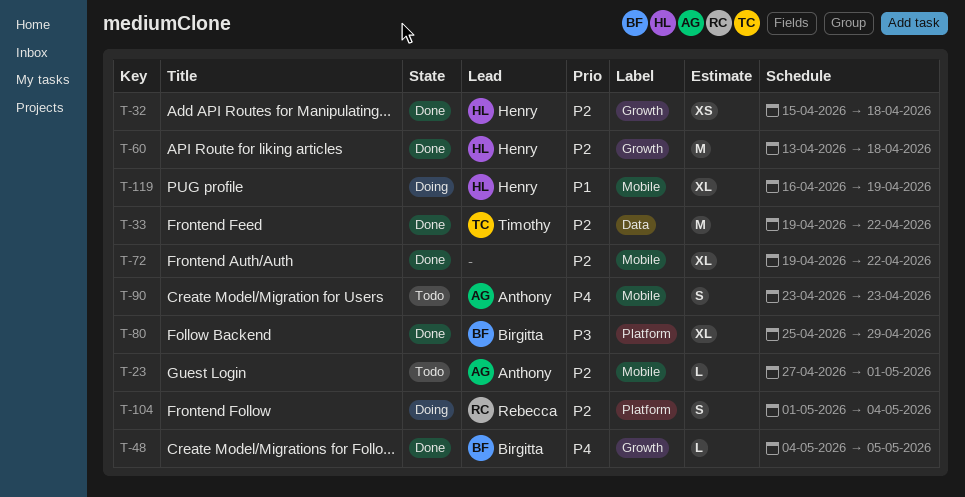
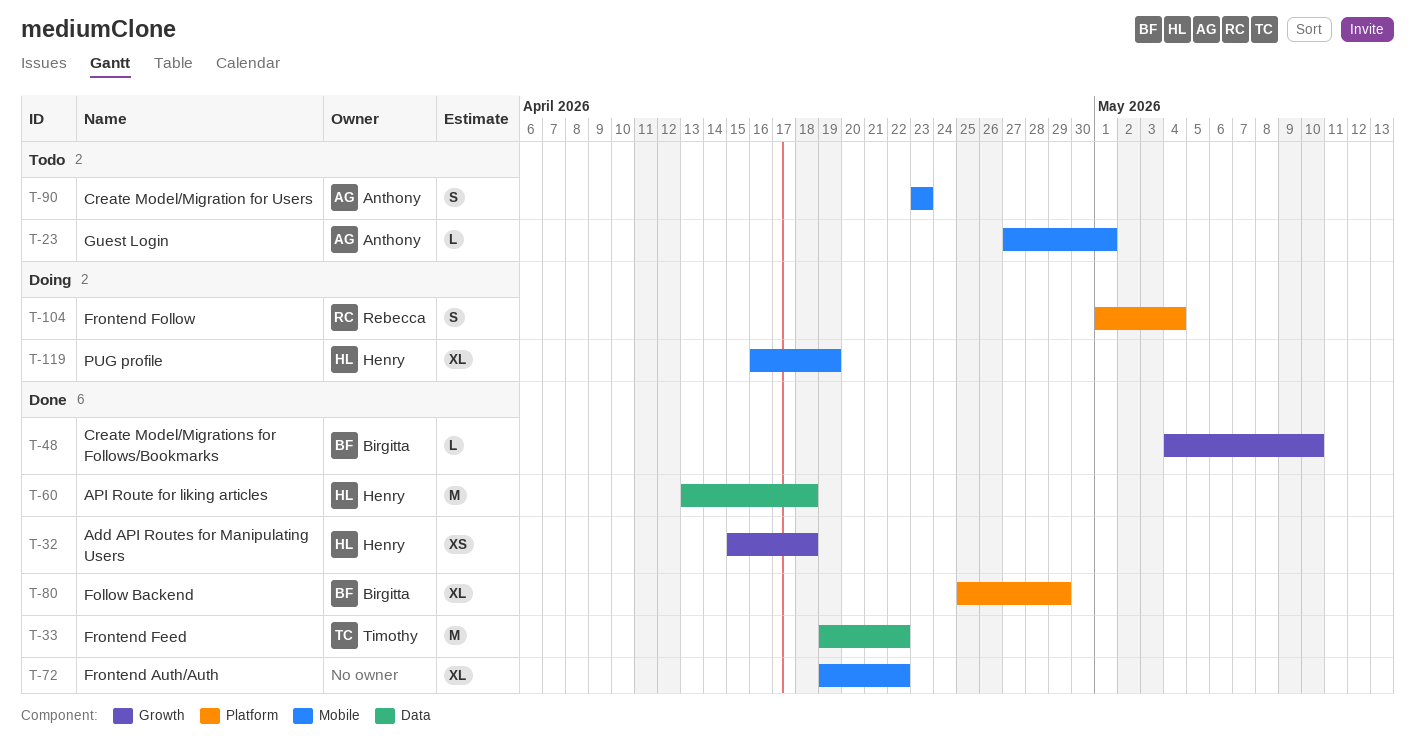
T-48, due: May 5 -> May 10
T-60, label: Growth -> Data

